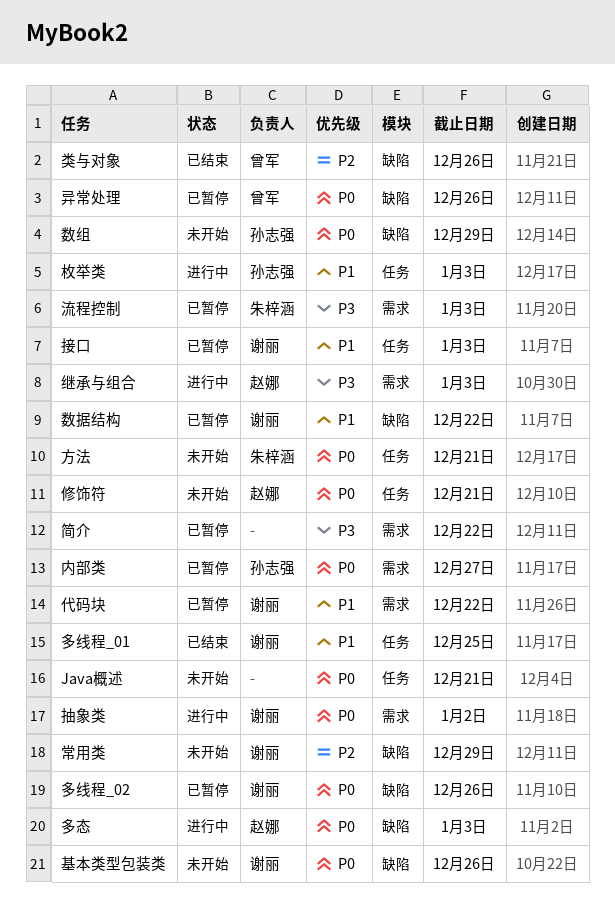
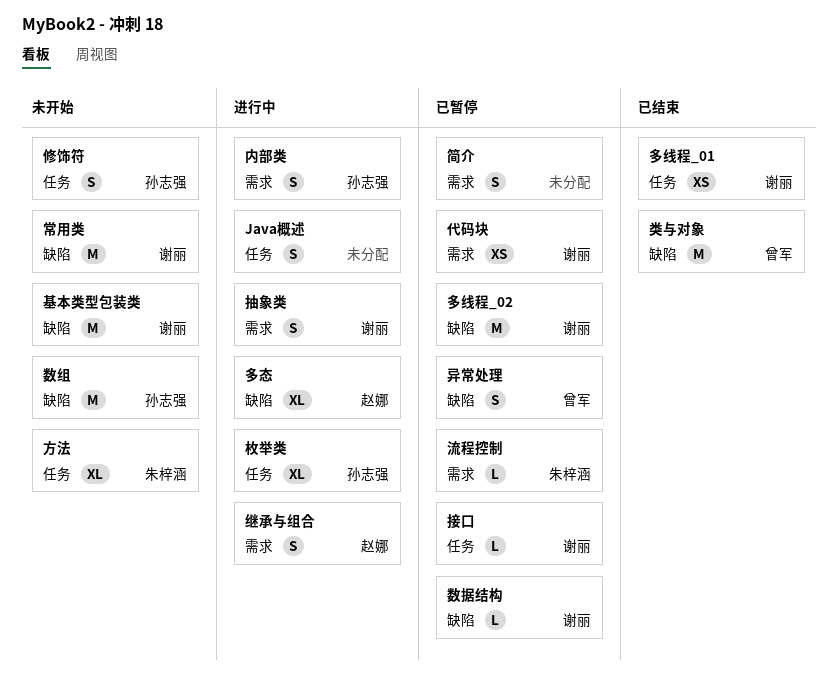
Java概述, status: 未开始 -> 进行中
修饰符, owner: 赵娜 -> 孙志强
内部类, status: 已暂停 -> 进行中

